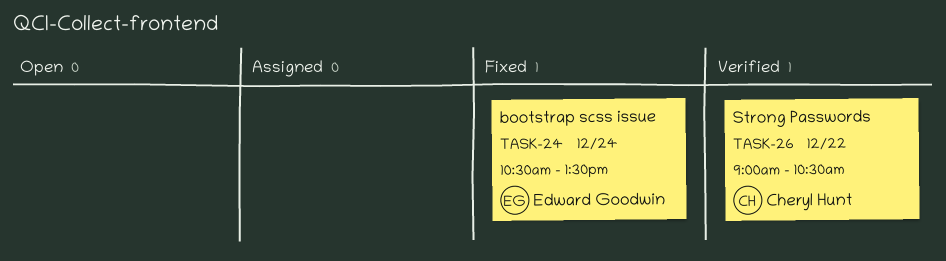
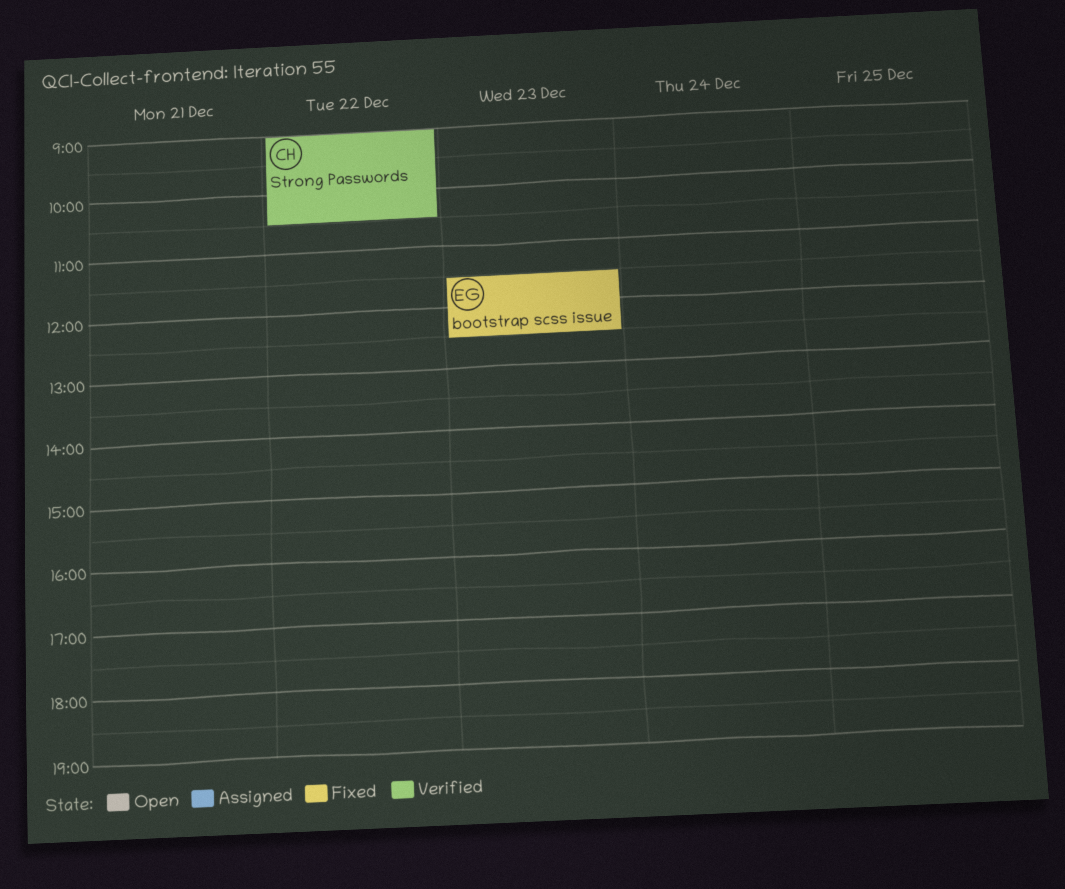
bootstrap scss issue, day: Dec 24 -> Dec 23
bootstrap scss issue, begins: 10:30 -> 11:30
bootstrap scss issue, ends: 13:30 -> 12:30

